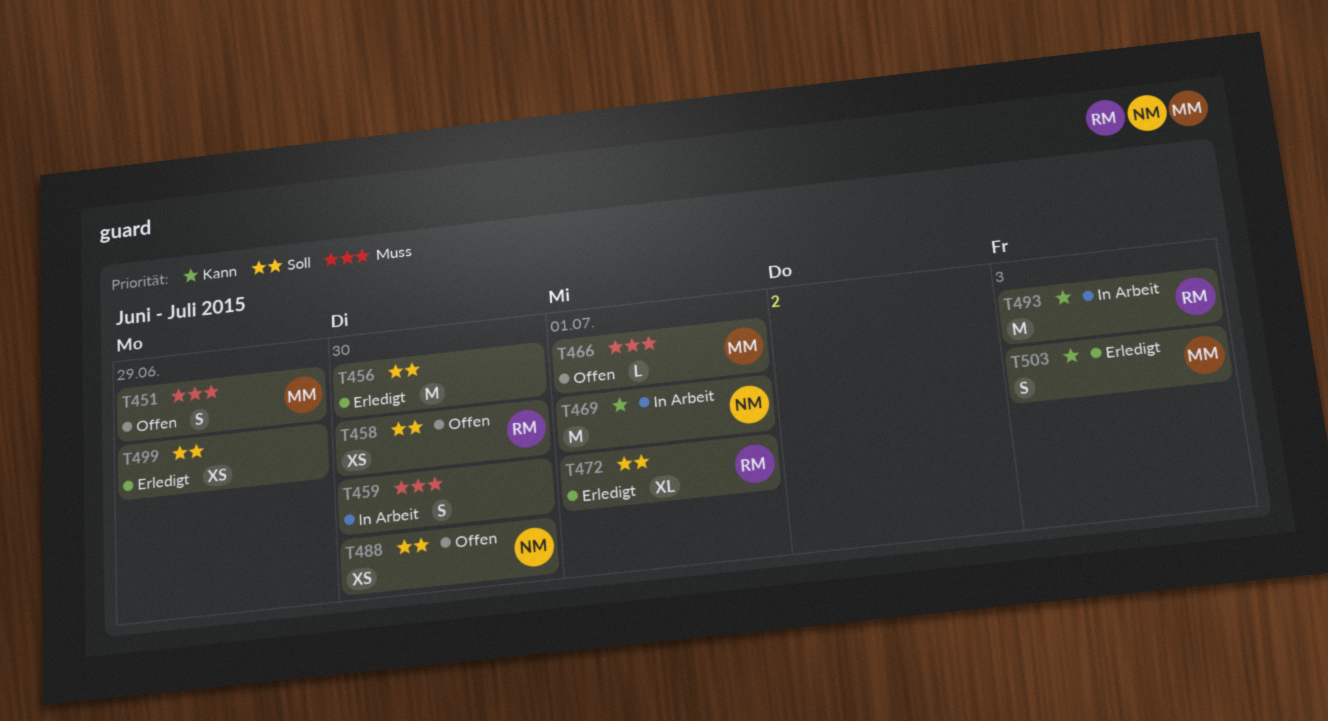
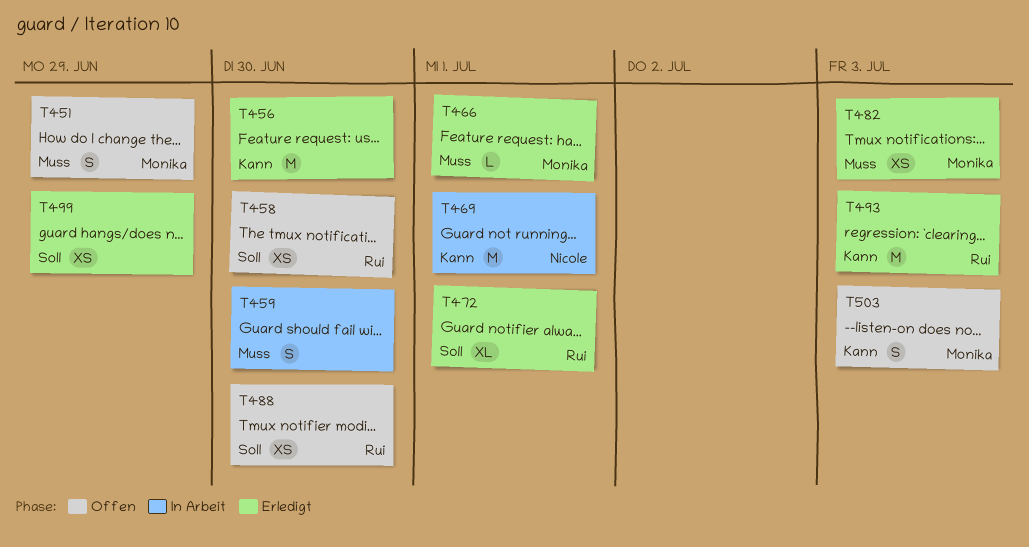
T456, priority: Soll -> Kann
T466, status: Offen -> Erledigt
T482: none -> present
T488, owner: Nicole -> Rui
T493, status: In Arbeit -> Erledigt
T503, status: Erledigt -> Offen

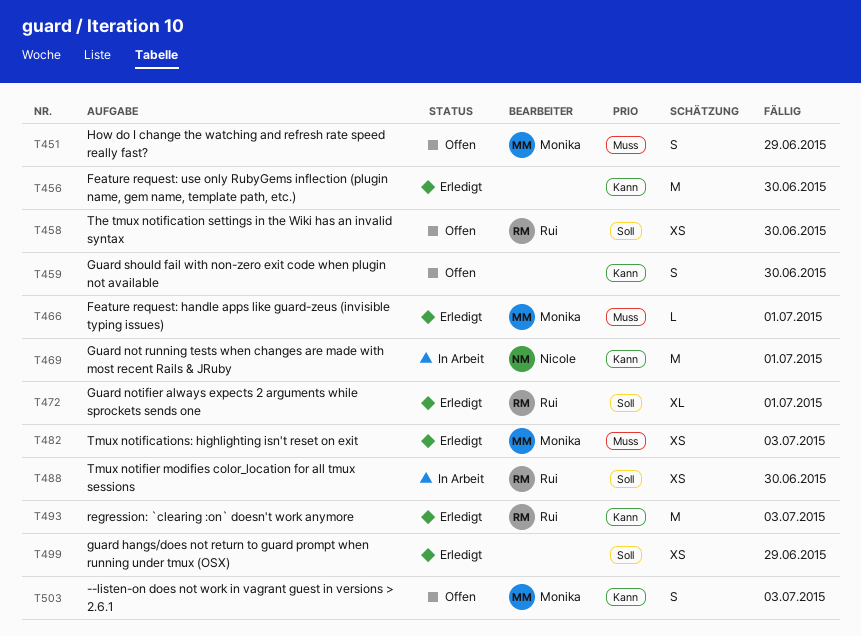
T459, status: In Arbeit -> Offen
T459, priority: Muss -> Kann
T488, status: Offen -> In Arbeit

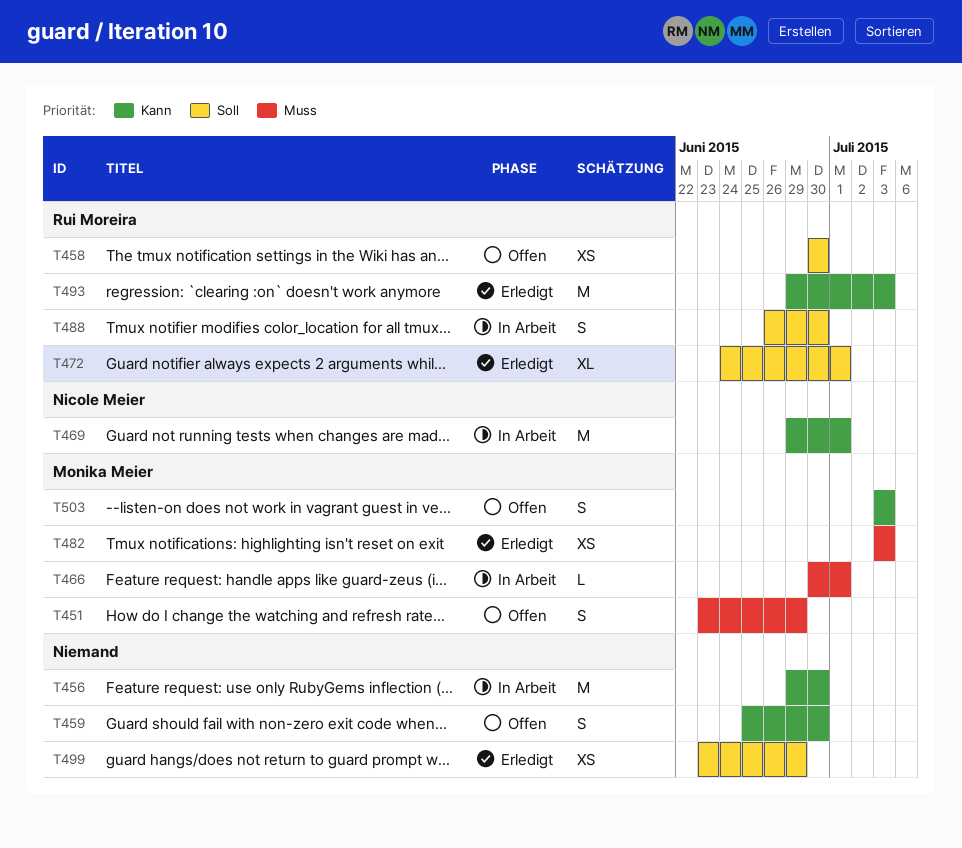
T456, status: Erledigt -> In Arbeit
T466, status: Erledigt -> In Arbeit
T488, estimate: XS -> S

